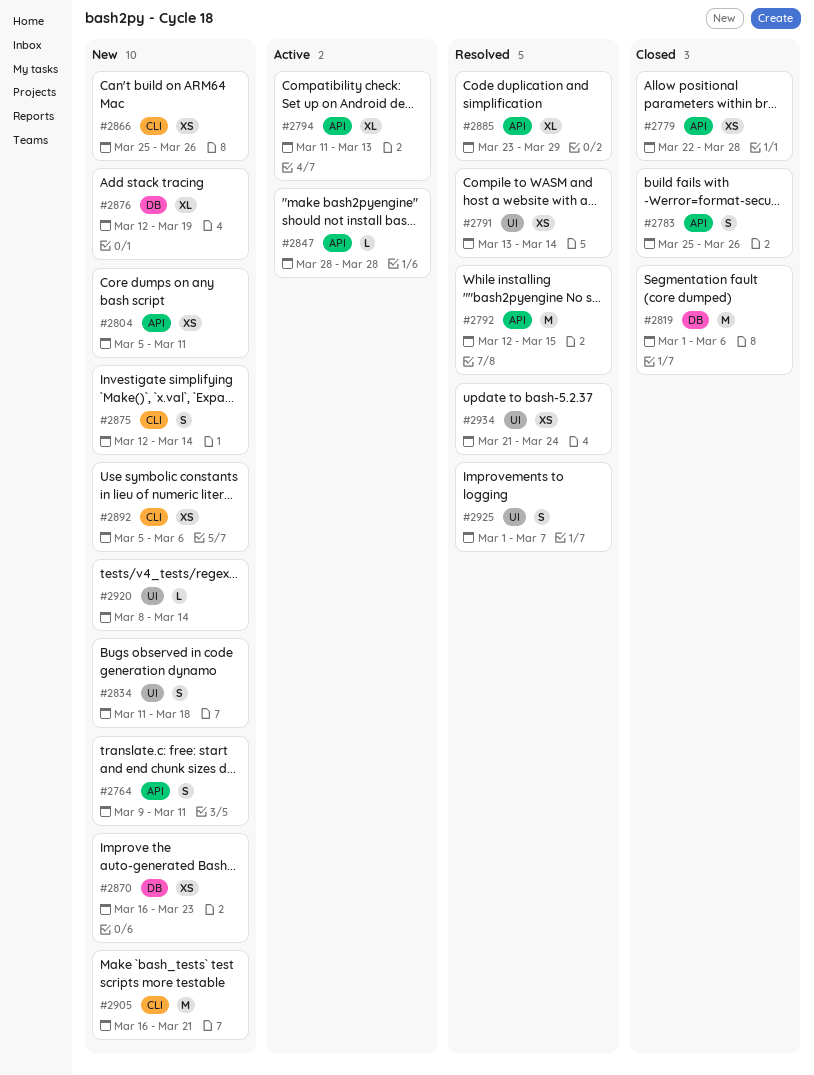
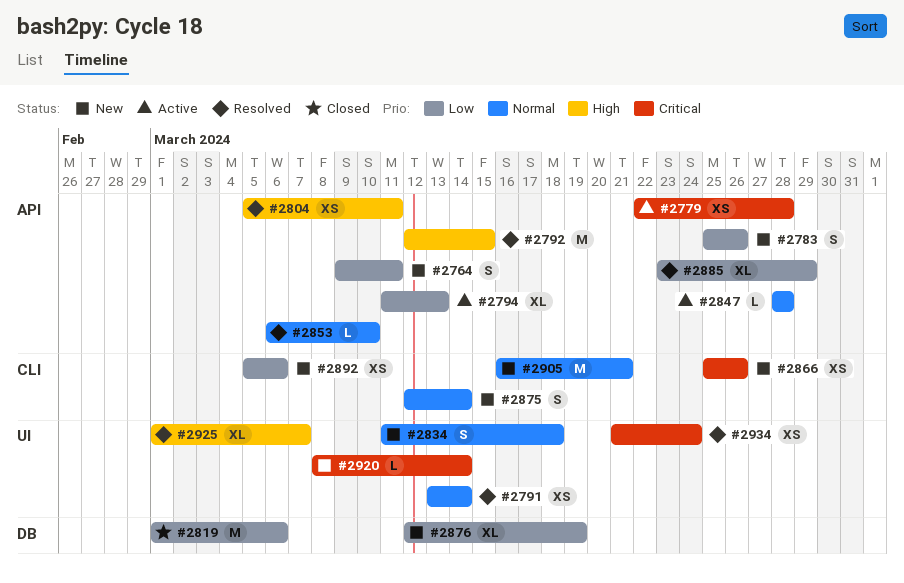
#2779, status: Closed -> Active
#2783, status: Closed -> New
#2804, status: New -> Resolved
#2853: none -> present
#2870: present -> none
#2925, estimate: S -> XL

